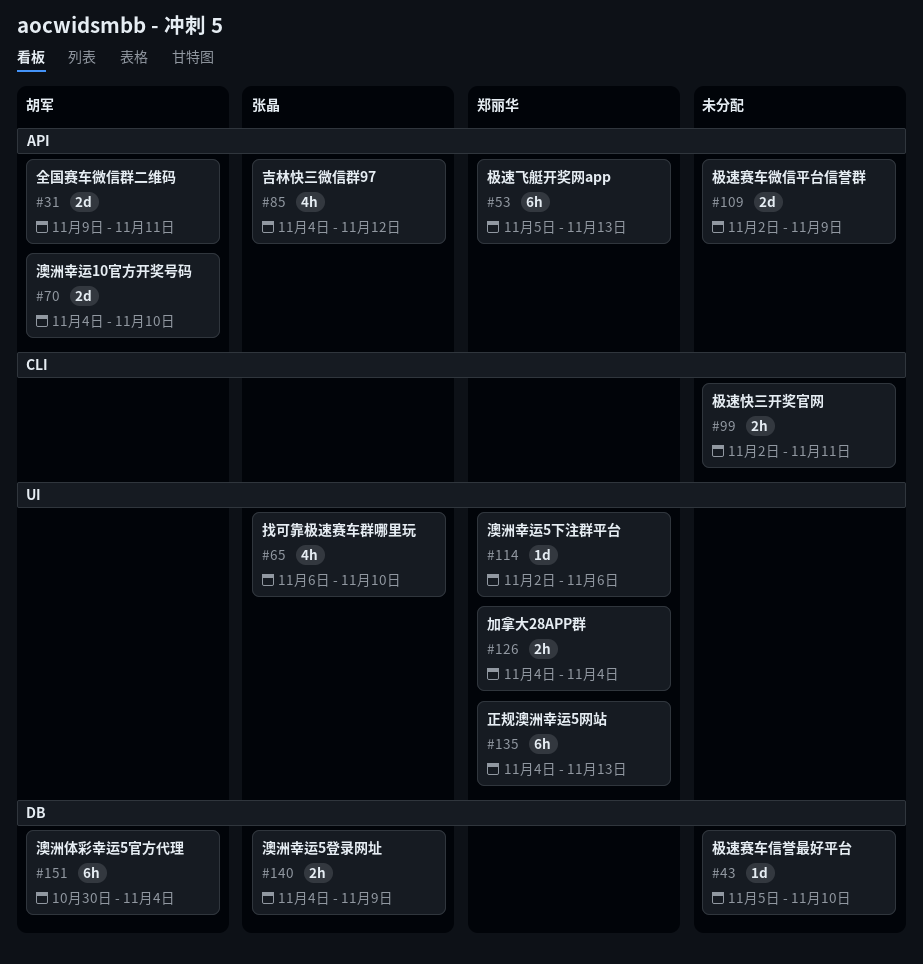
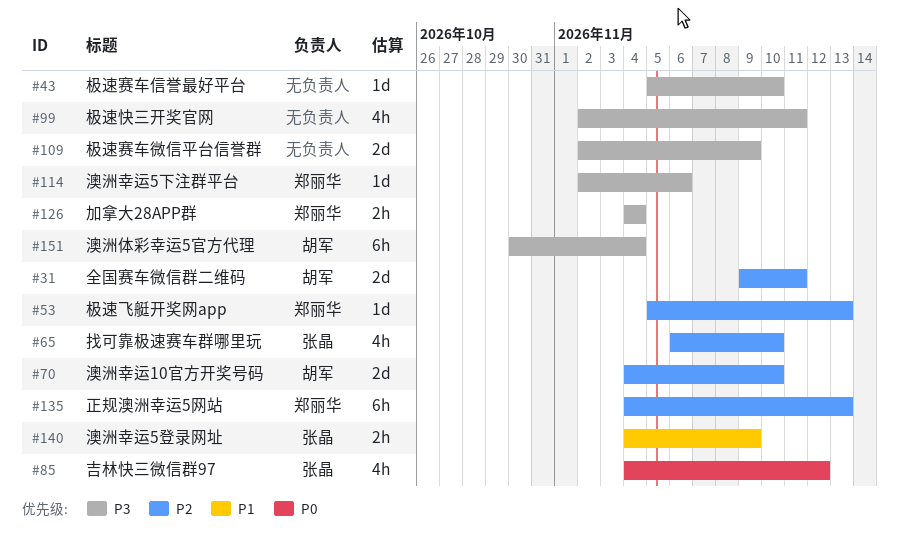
#53, estimate: 6h -> 1d
#99, estimate: 2h -> 4h

